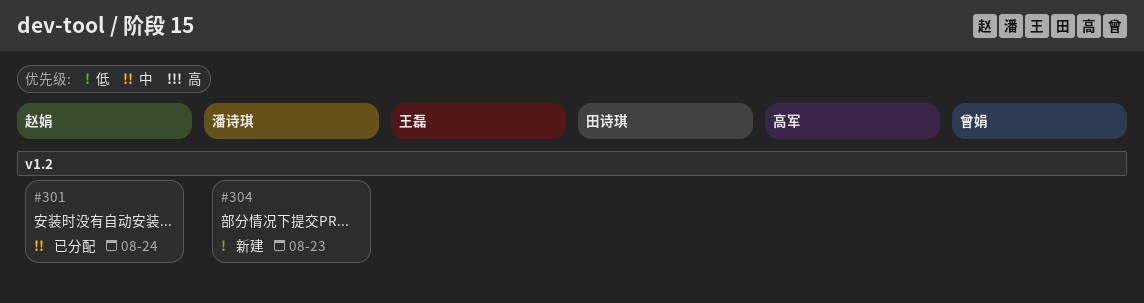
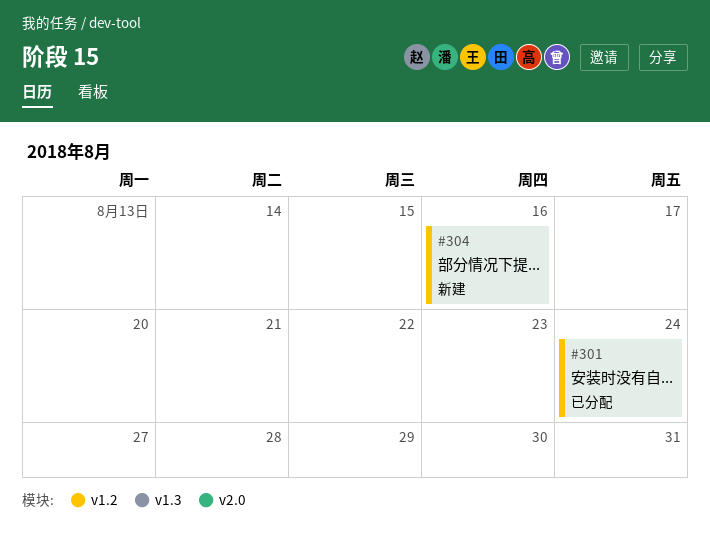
#304, due: Aug 23 -> Aug 16

